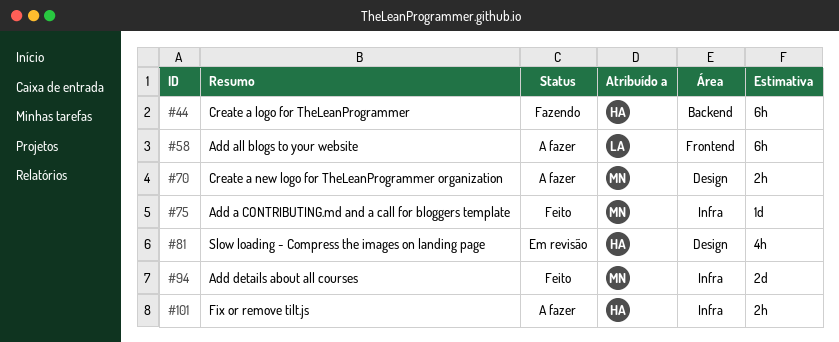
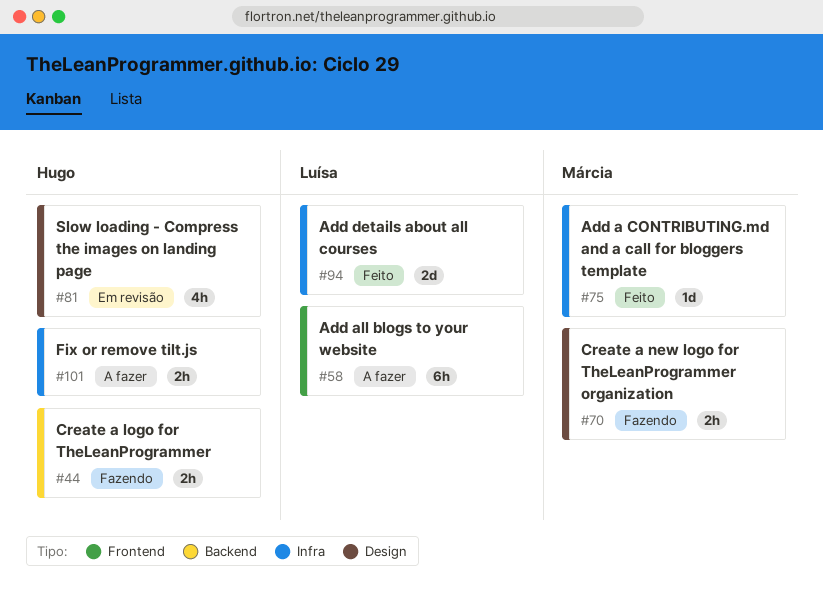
#44, estimate: 6h -> 2h
#70, status: A fazer -> Fazendo
#94, owner: Márcia -> Luísa

